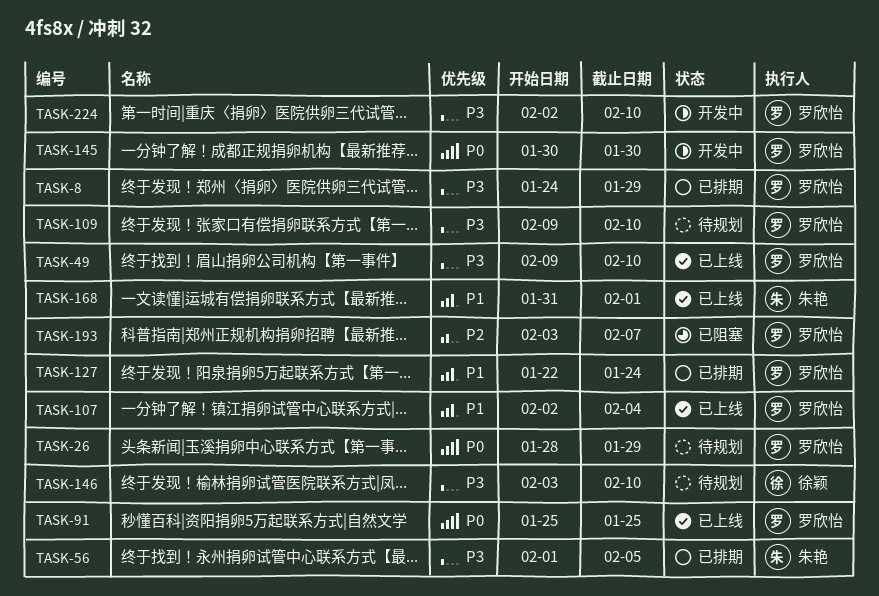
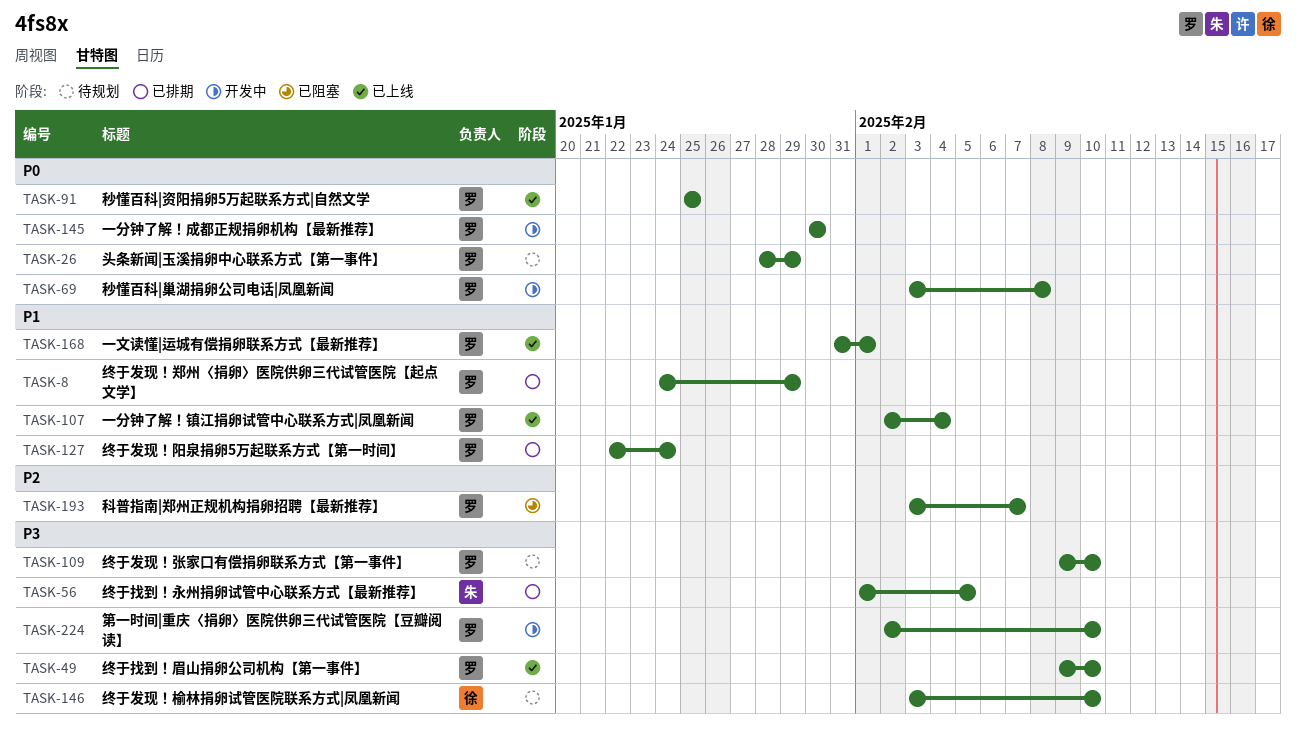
TASK-8, priority: P3 -> P1
TASK-69: none -> present
TASK-168, owner: 朱艳 -> 罗欣怡

